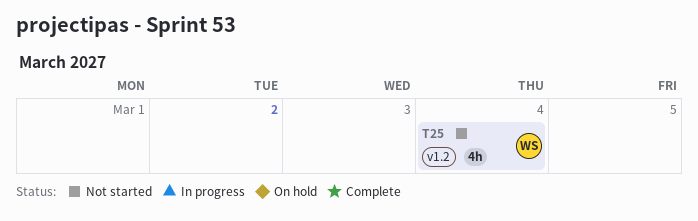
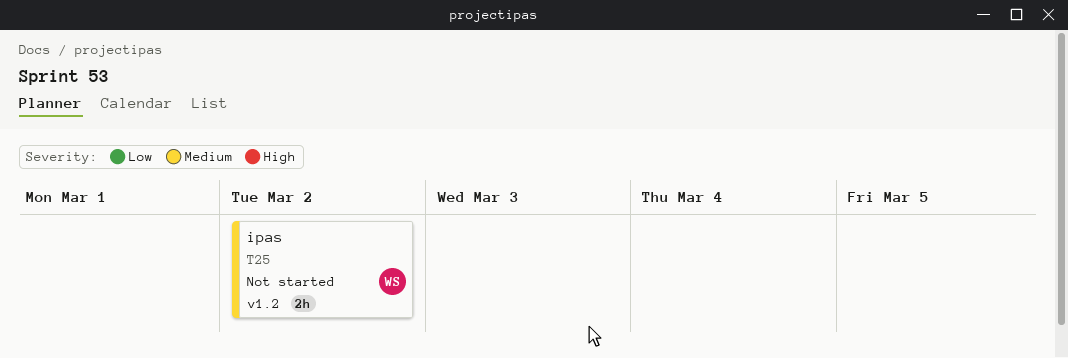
T25, estimate: 4h -> 2h
T25, due: Mar 4 -> Mar 2

